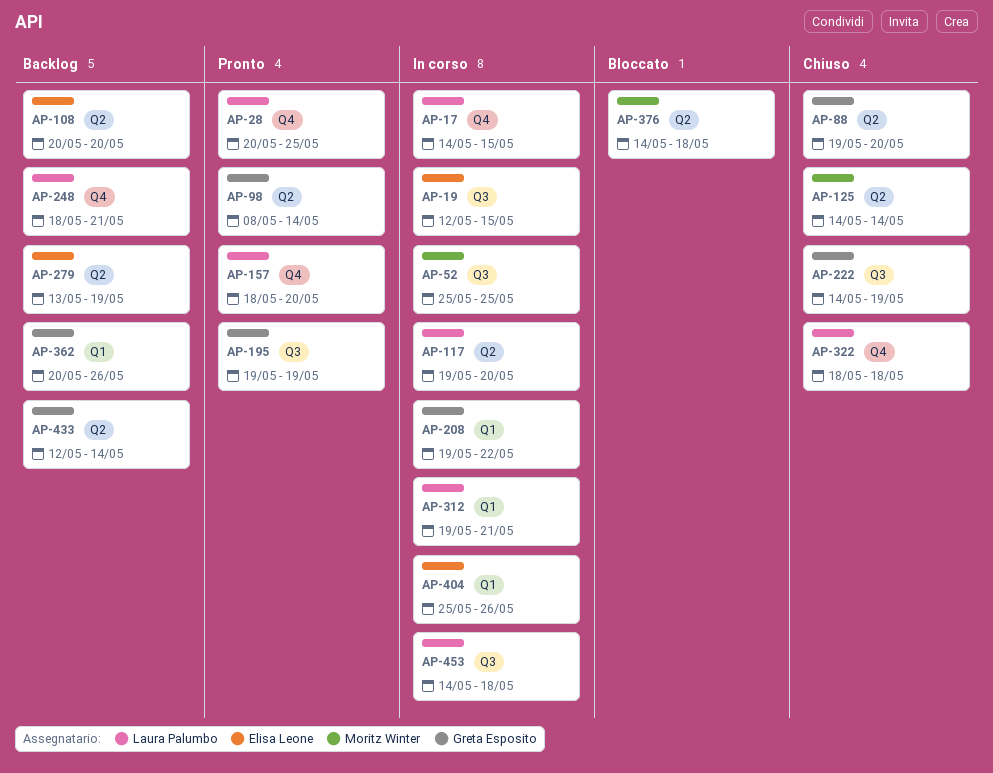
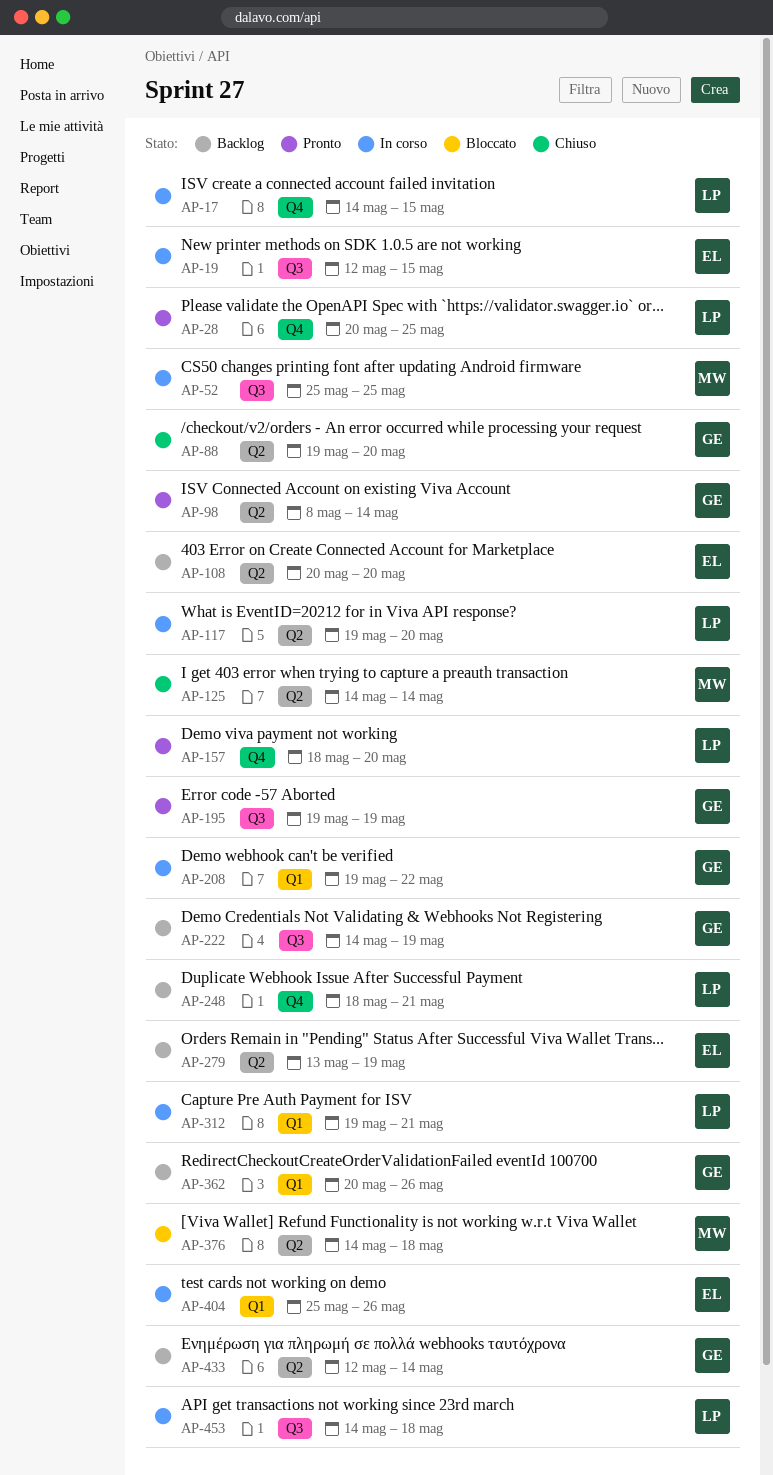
AP-222, status: Chiuso -> Backlog
AP-322: present -> none

